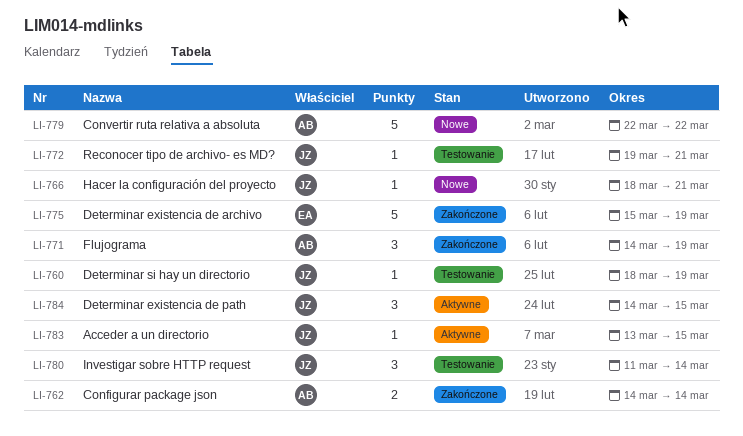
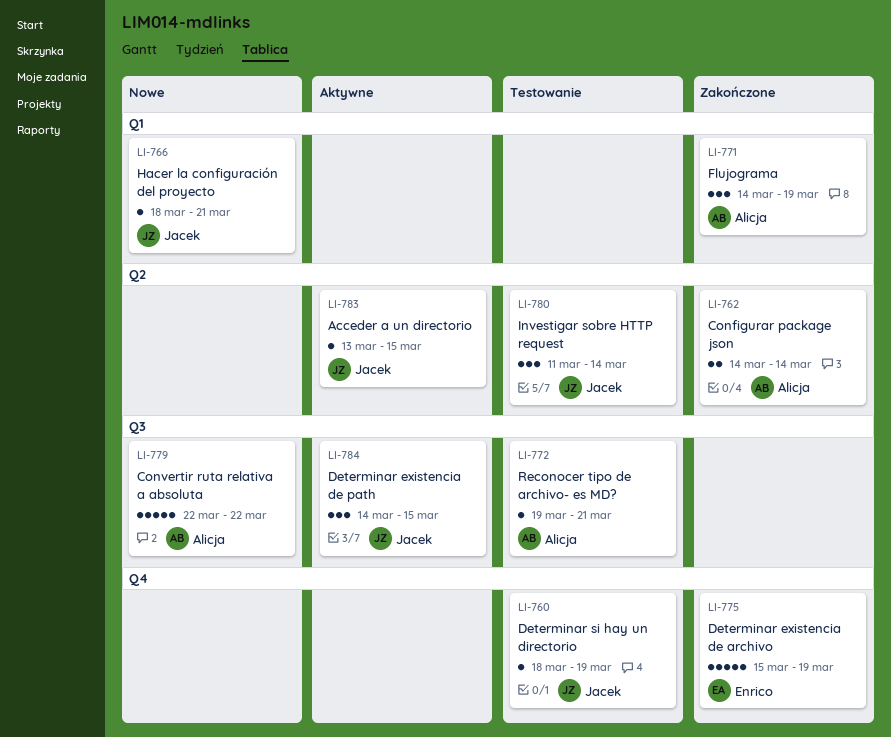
LI-772, owner: Jacek -> Alicja

